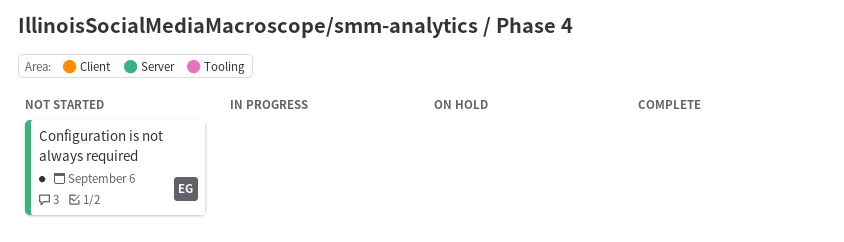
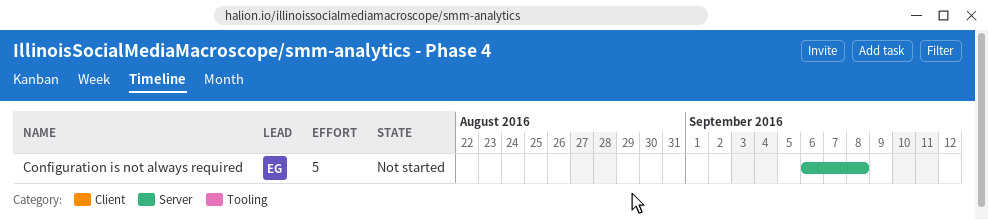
Configuration is not always required, estimate: 1 -> 5
Configuration is not always required, due: Sep 6 -> Sep 8

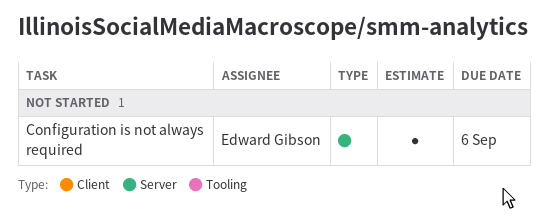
Configuration is not always required, estimate: 5 -> 1
Configuration is not always required, due: Sep 8 -> Sep 6

